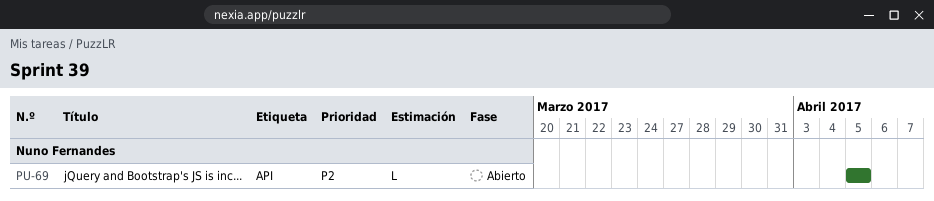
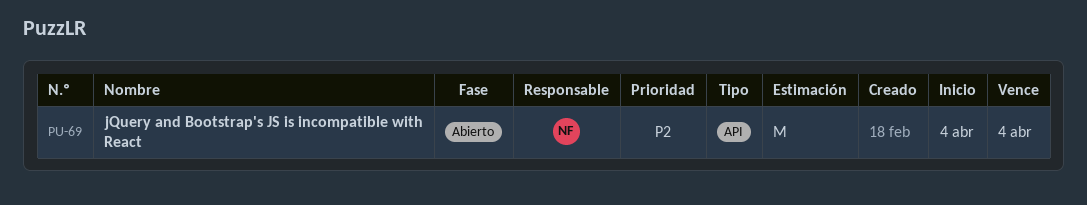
PU-69, estimate: L -> M
PU-69, start: Apr 5 -> Apr 4
PU-69, due: Apr 5 -> Apr 4

